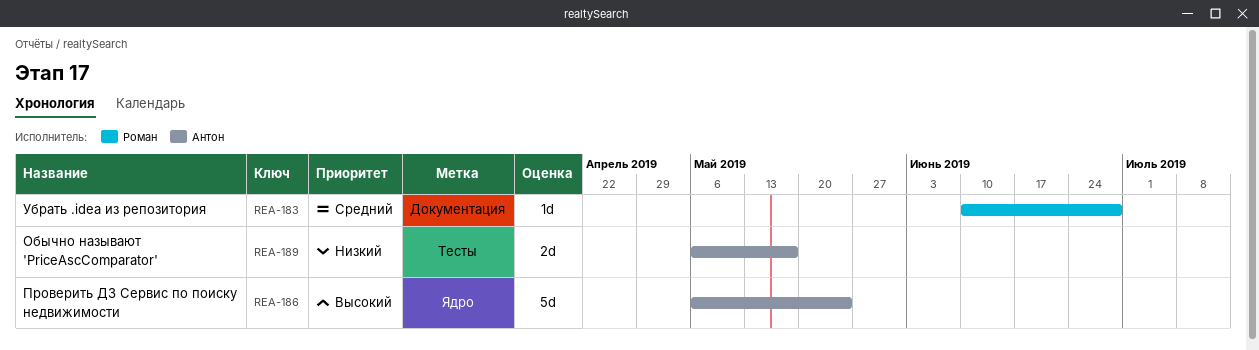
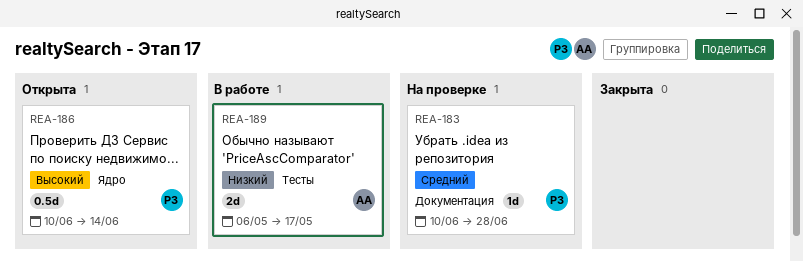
REA-186, owner: Антон -> Роман
REA-186, estimate: 5d -> 0.5d
REA-186, start: May 6 -> Jun 10
REA-186, due: May 24 -> Jun 14

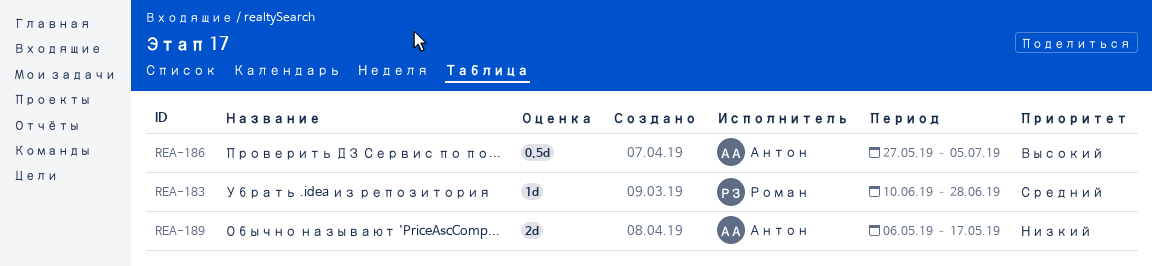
REA-186, owner: Роман -> Антон
REA-186, start: Jun 10 -> May 27
REA-186, due: Jun 14 -> Jul 5

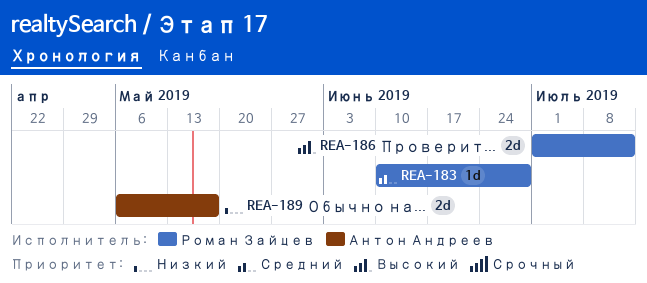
REA-186, owner: Антон Андреев -> Роман Зайцев
REA-186, estimate: 0.5d -> 2d
REA-186, start: May 27 -> Jul 1
REA-186, due: Jul 5 -> Jul 12

